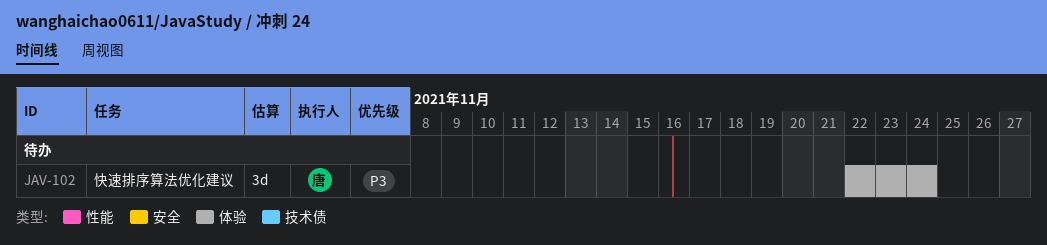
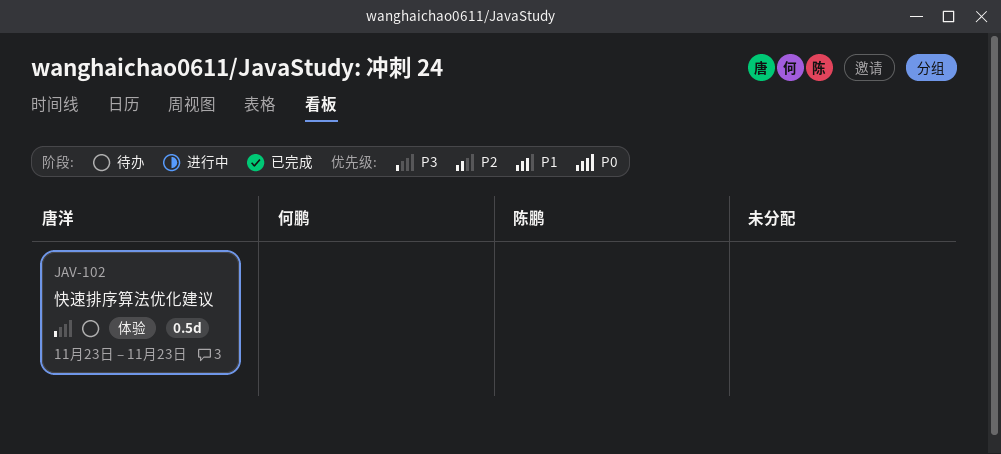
JAV-102, estimate: 3d -> 0.5d
JAV-102, start: Nov 22 -> Nov 23
JAV-102, due: Nov 24 -> Nov 23

